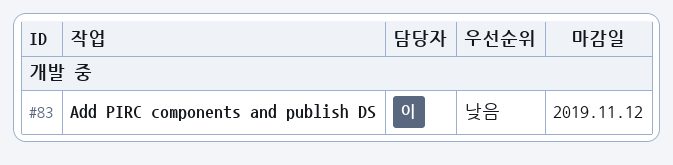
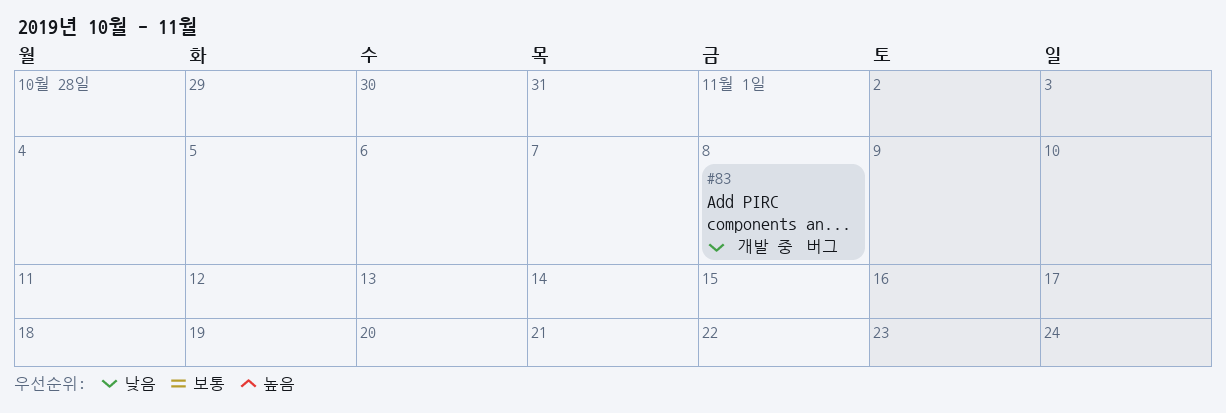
#83, due: Nov 12 -> Nov 8

